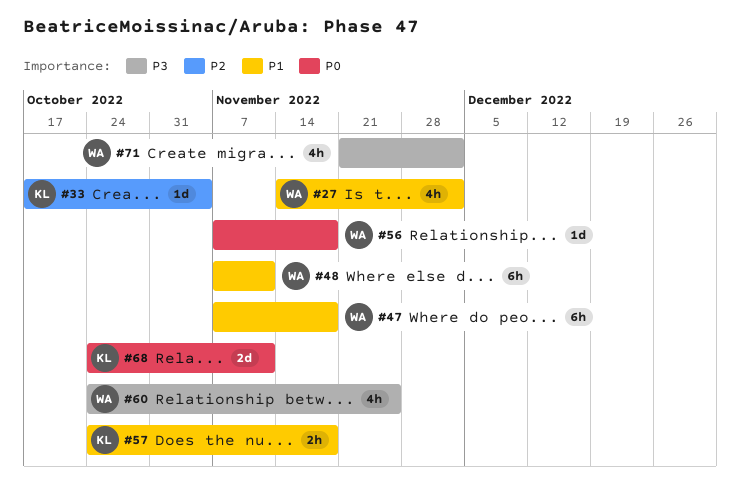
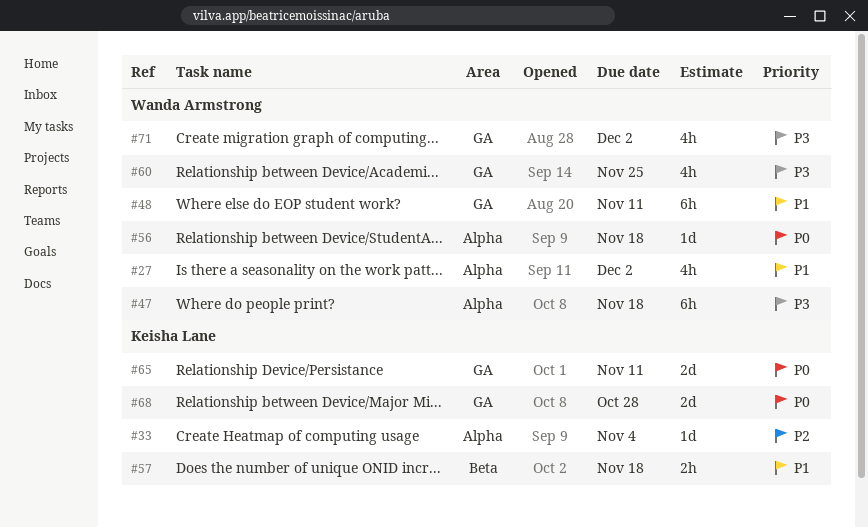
#47, priority: P1 -> P3
#65: none -> present
#68, due: Nov 11 -> Oct 28

